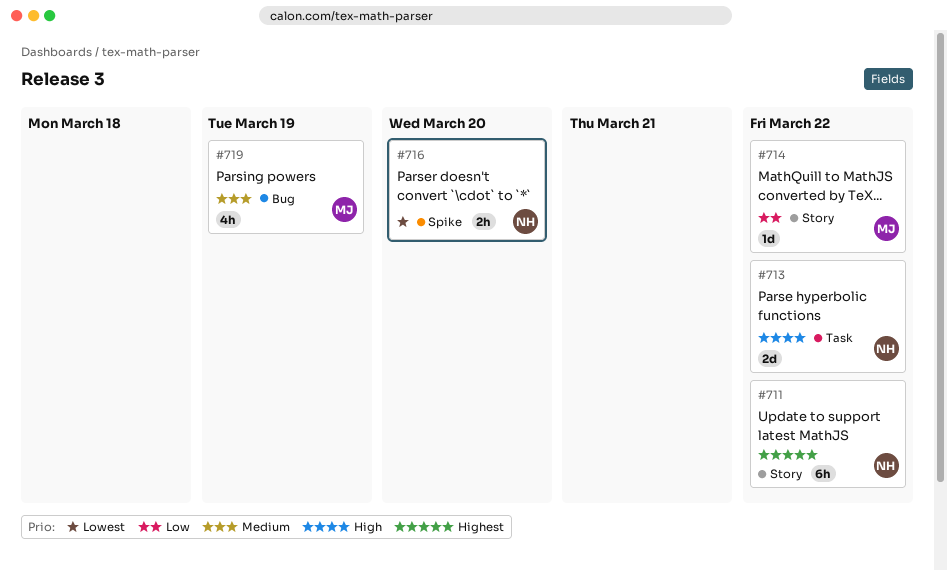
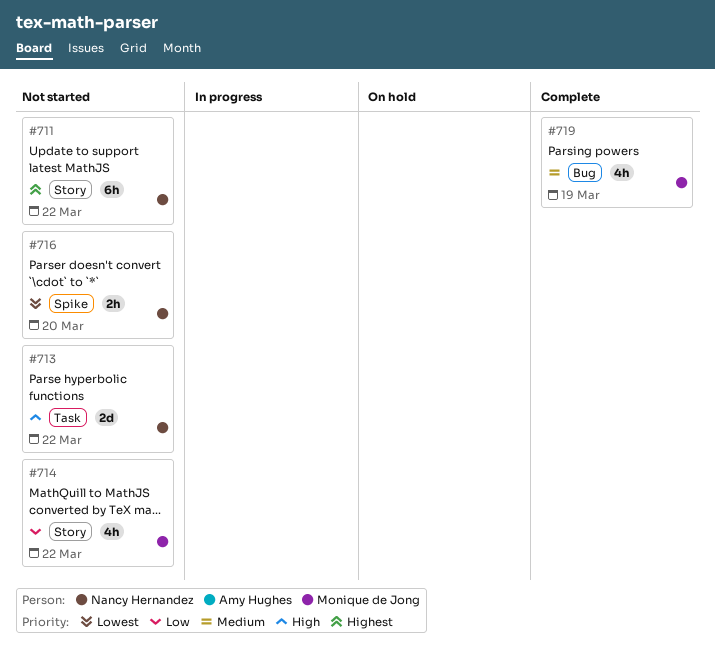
#714, estimate: 1d -> 4h

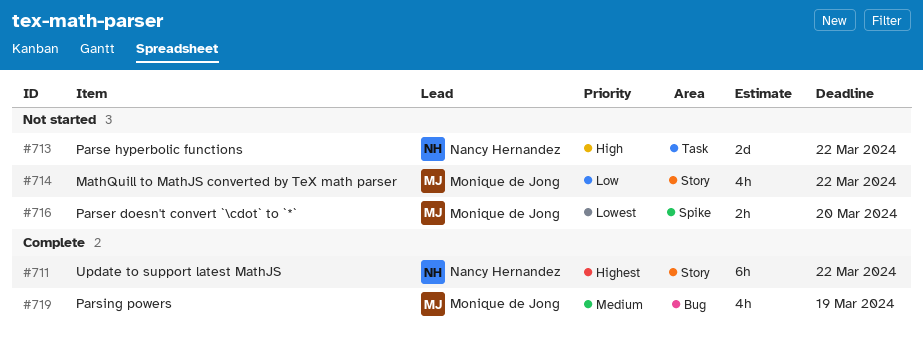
#711, status: Not started -> Complete
#716, owner: Nancy Hernandez -> Monique de Jong

